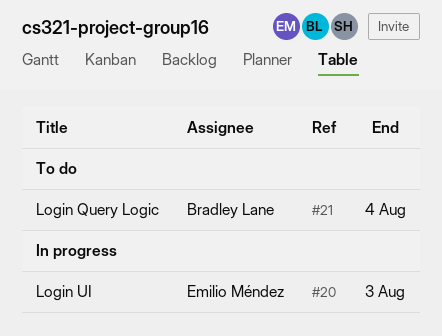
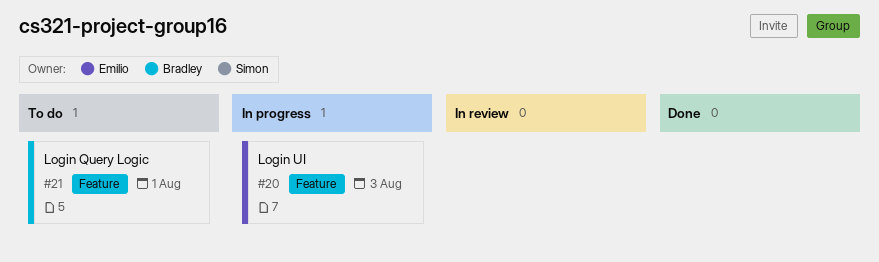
#21, due: Aug 4 -> Aug 1

